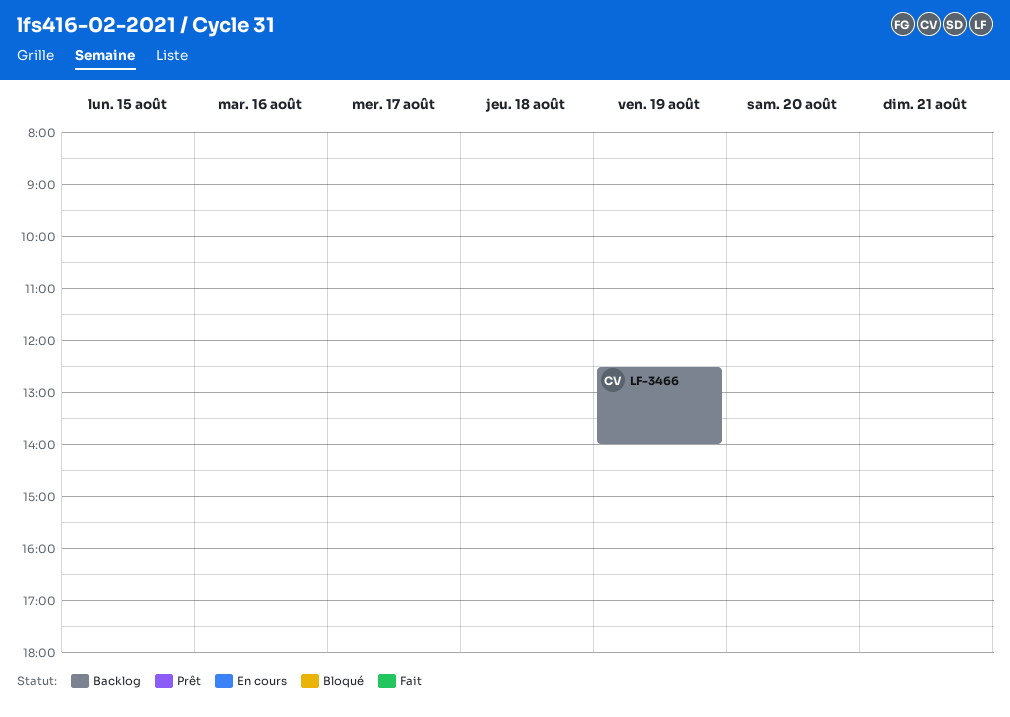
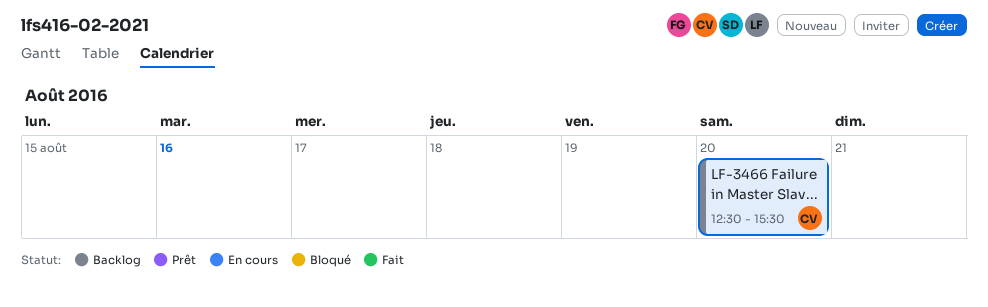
LF-3466, day: Aug 19 -> Aug 20
LF-3466, ends: 14:00 -> 15:30

